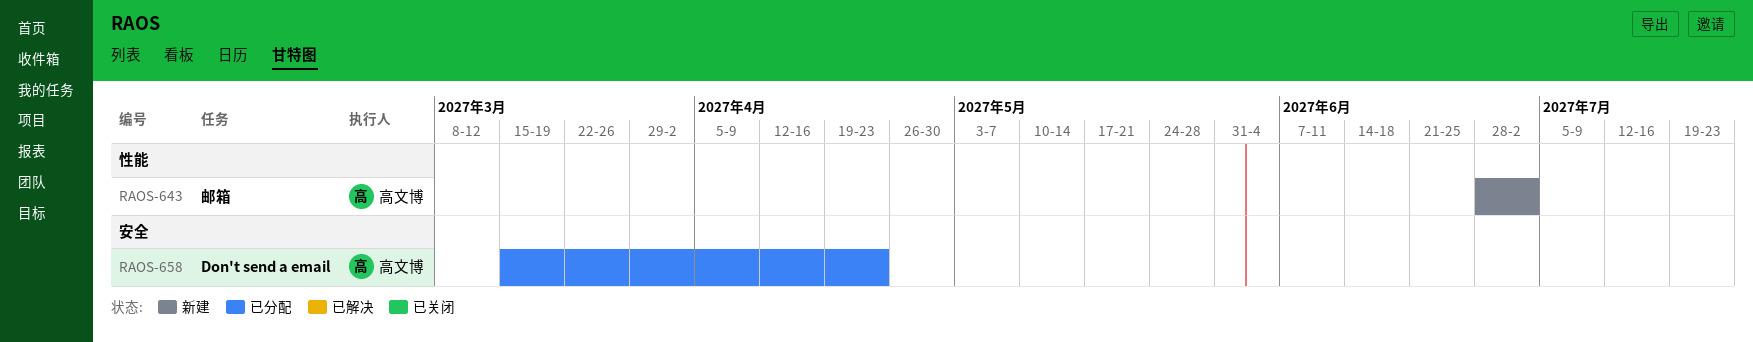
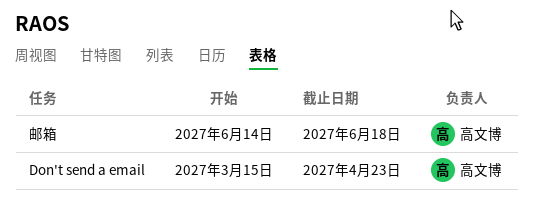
邮箱, start: Jun 28 -> Jun 14
邮箱, due: Jul 2 -> Jun 18

